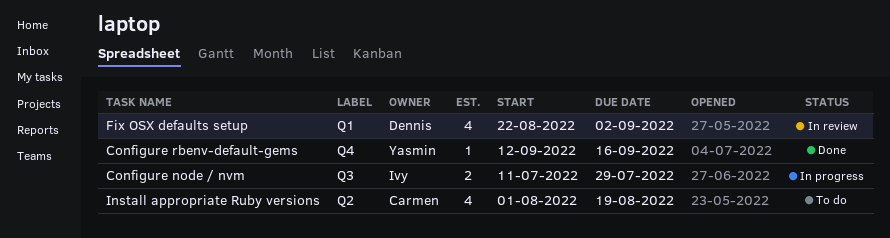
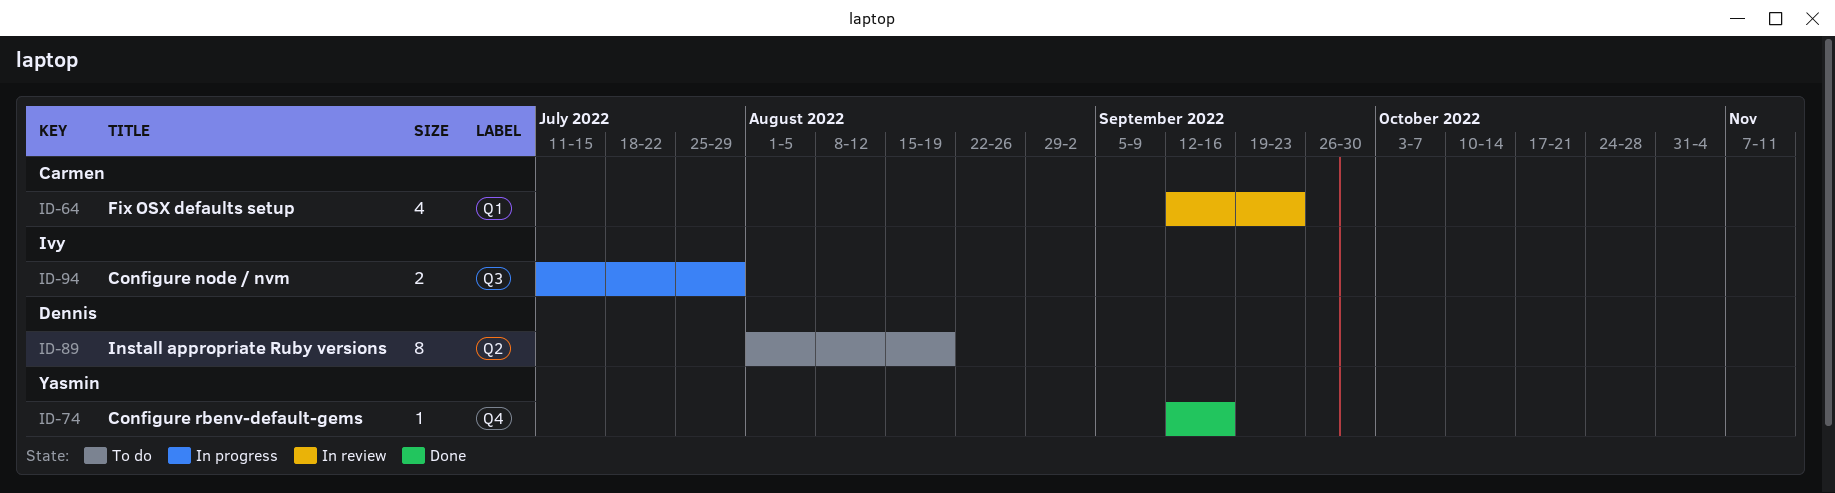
Fix OSX defaults setup, owner: Dennis -> Carmen
Fix OSX defaults setup, start: Aug 22 -> Sep 12
Fix OSX defaults setup, due: Sep 2 -> Sep 23
Install appropriate Ruby versions, owner: Carmen -> Dennis
Install appropriate Ruby versions, estimate: 4 -> 8

